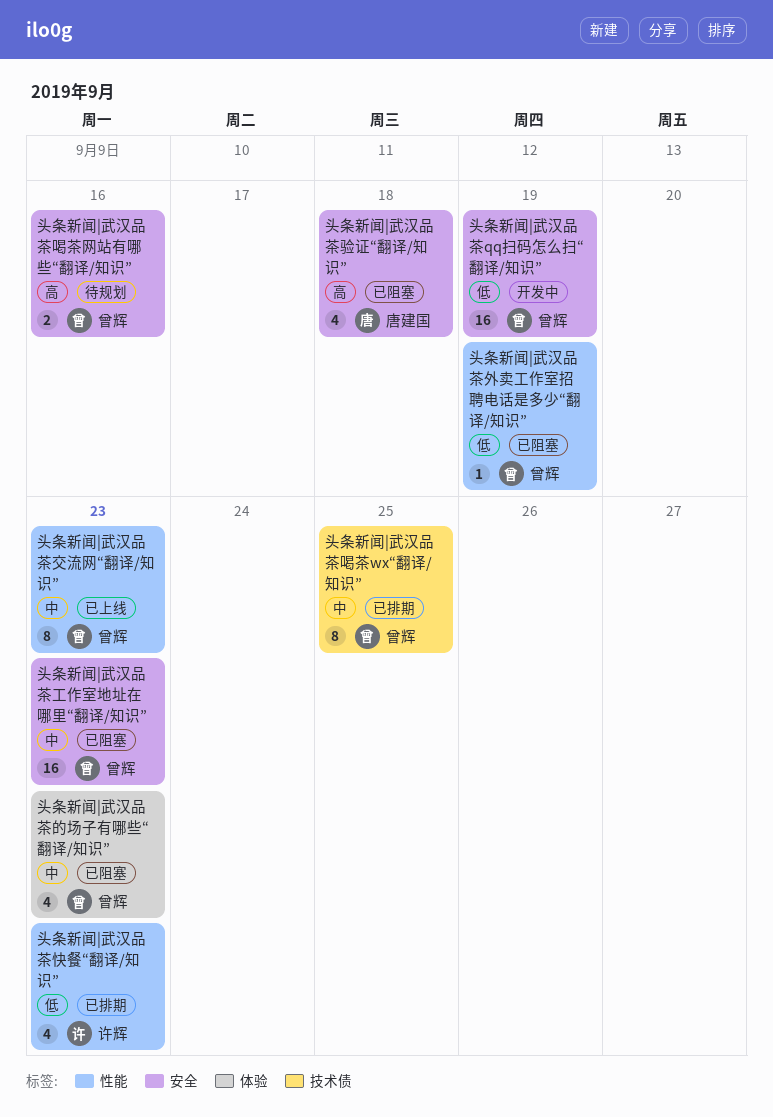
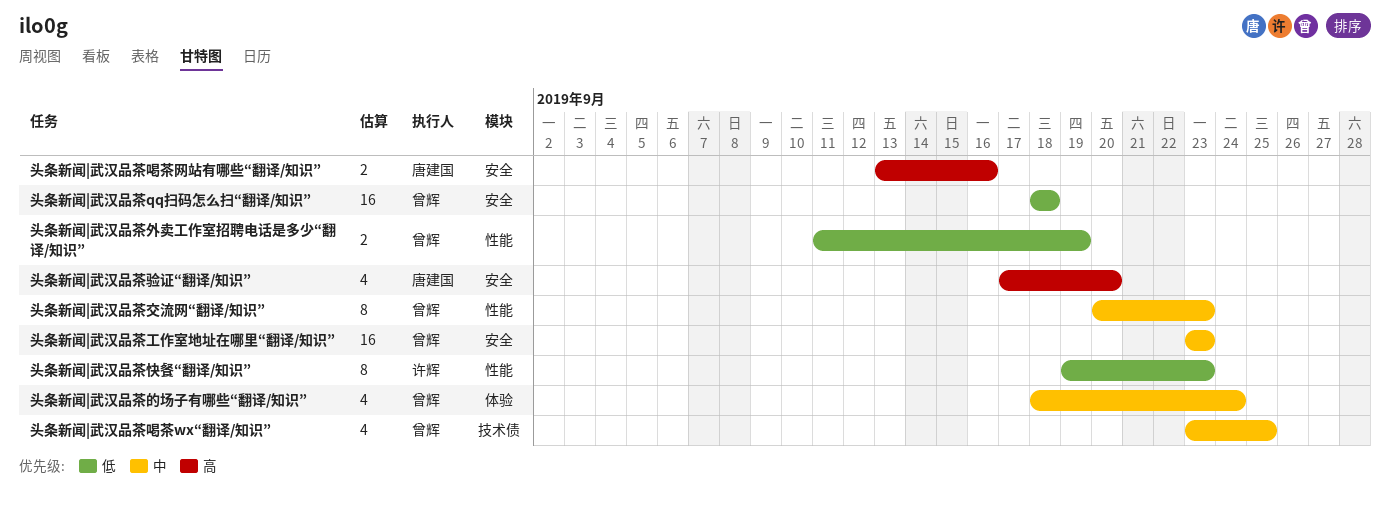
头条新闻|武汉品茶qq扫码怎么扫“翻译/知识”, due: Sep 19 -> Sep 18
头条新闻|武汉品茶喝茶wx“翻译/知识”, estimate: 8 -> 4
头条新闻|武汉品茶喝茶网站有哪些“翻译/知识”, owner: 曾辉 -> 唐建国
头条新闻|武汉品茶外卖工作室招聘电话是多少“翻译/知识”, estimate: 1 -> 2
头条新闻|武汉品茶快餐“翻译/知识”, estimate: 4 -> 8
头条新闻|武汉品茶的场子有哪些“翻译/知识”, due: Sep 23 -> Sep 24
头条新闻|武汉品茶验证“翻译/知识”, due: Sep 18 -> Sep 20

